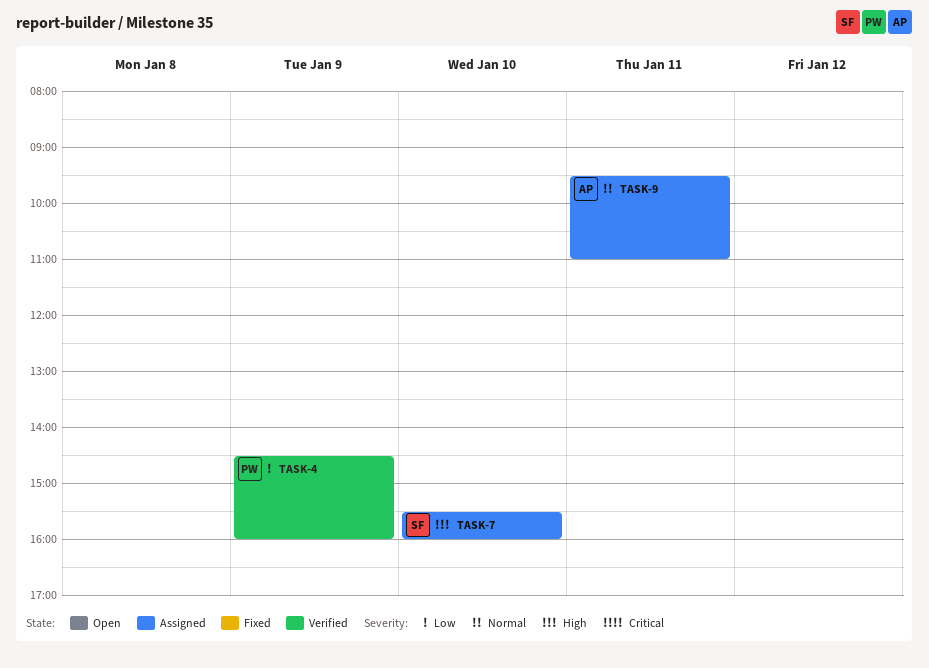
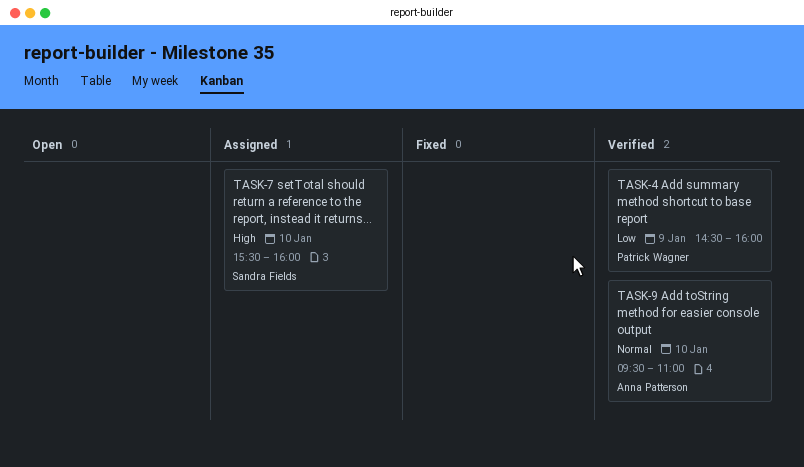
TASK-9, status: Assigned -> Verified
TASK-9, day: Jan 11 -> Jan 10

